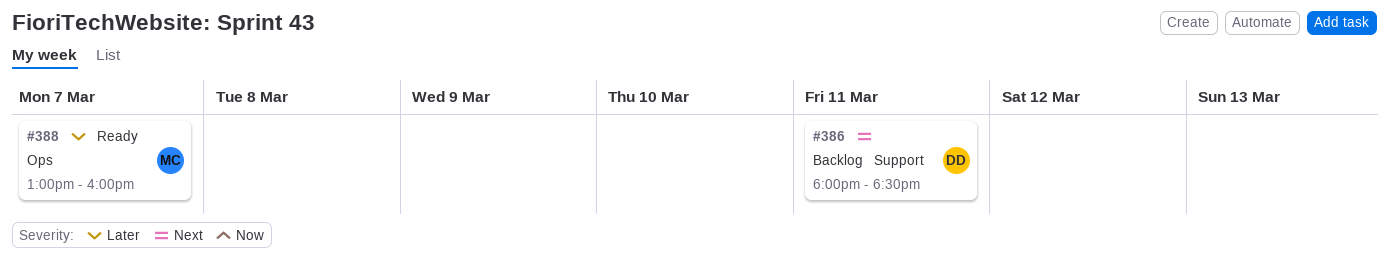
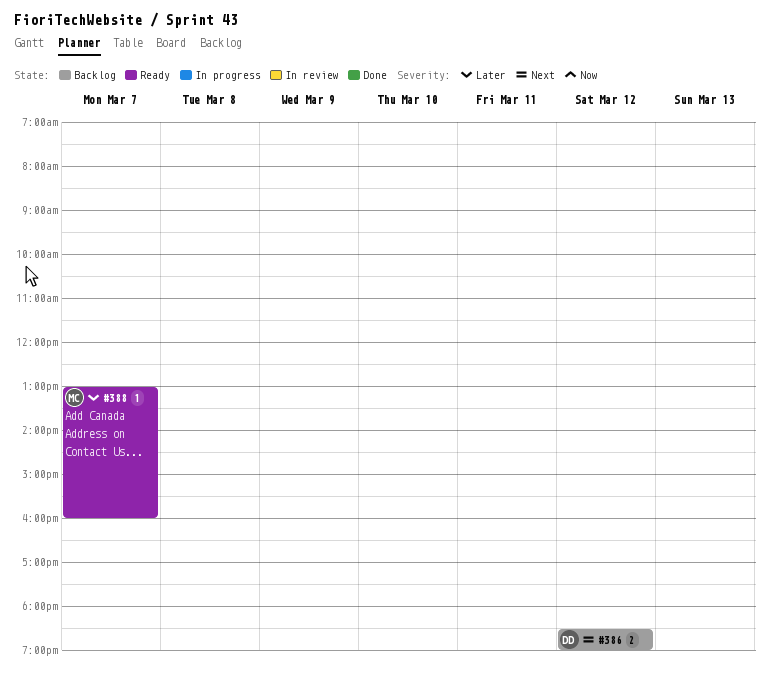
#386, day: Mar 11 -> Mar 12
#386, begins: 18:00 -> 18:30
#386, ends: 18:30 -> 19:00

